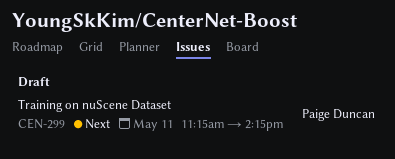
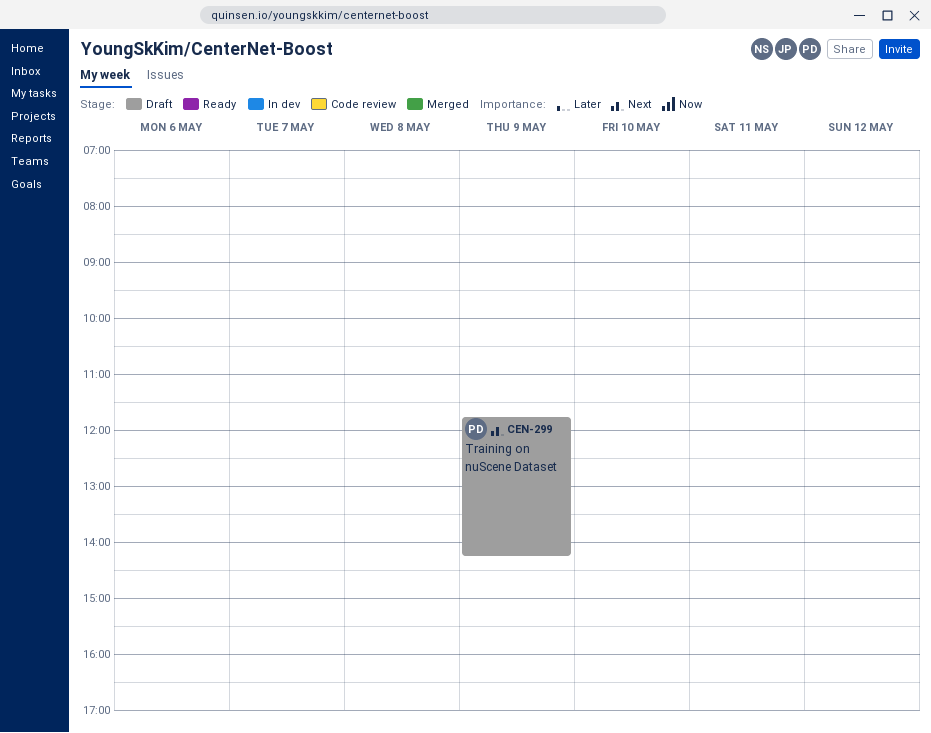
CEN-299, day: May 11 -> May 9
CEN-299, begins: 11:15 -> 11:45

